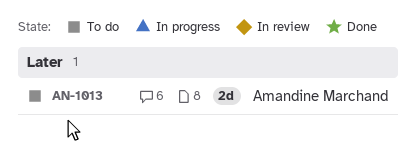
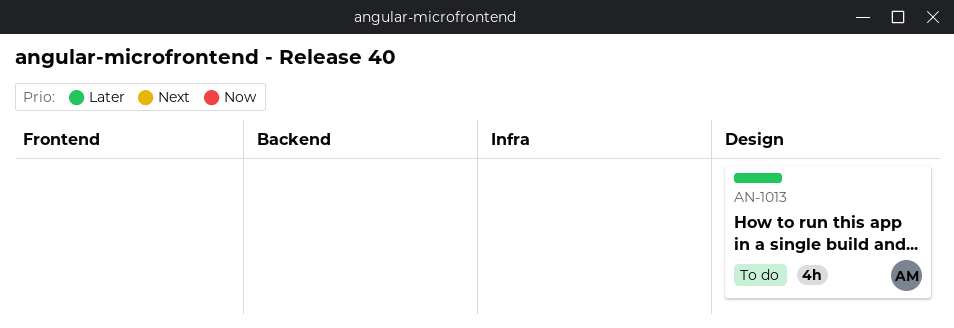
AN-1013, estimate: 2d -> 4h

